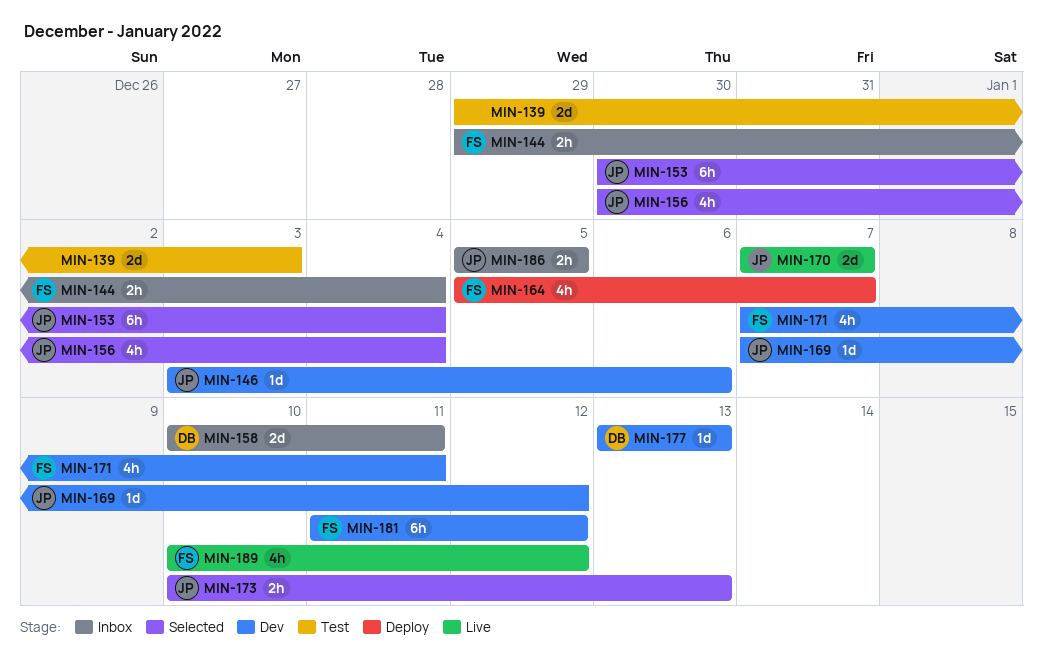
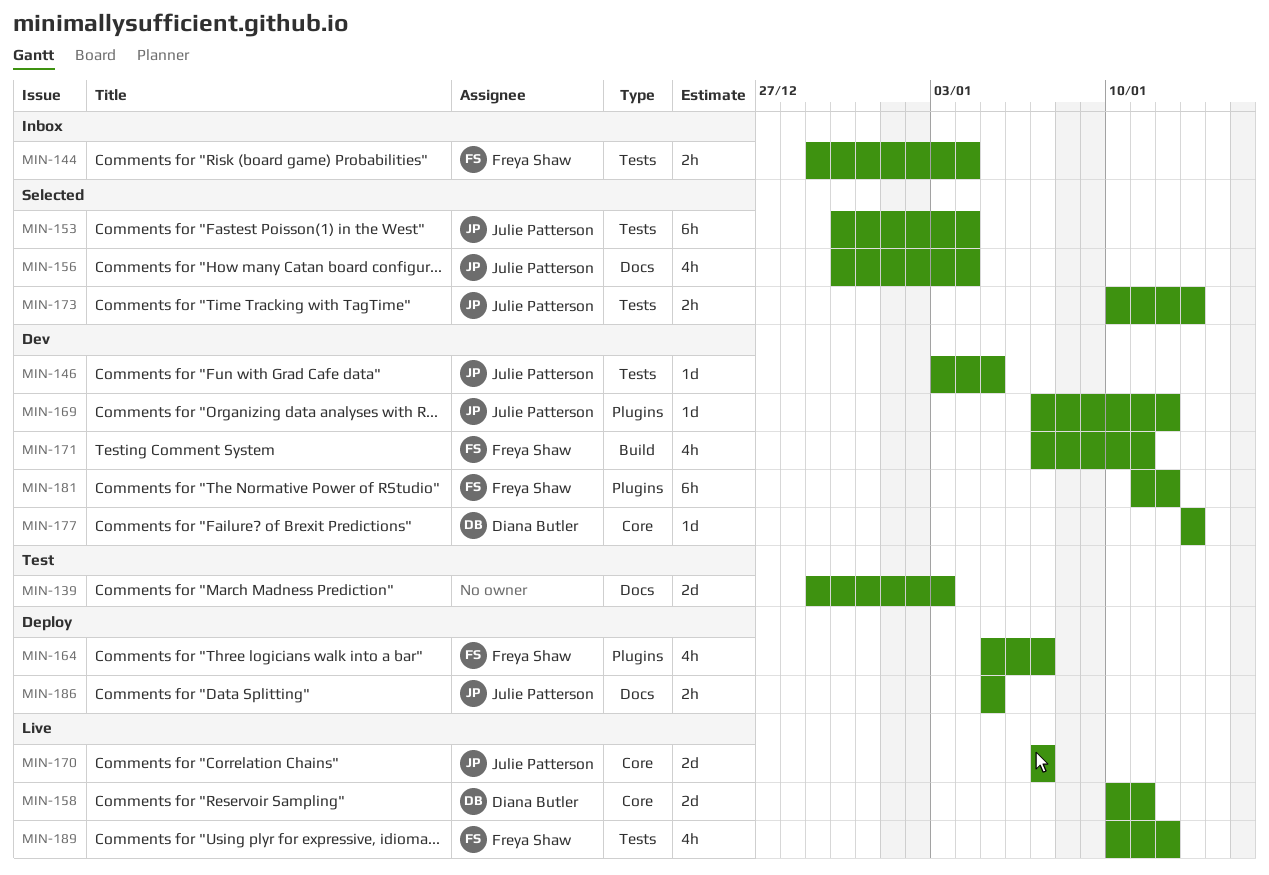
MIN-146, due: Jan 6 -> Jan 5
MIN-158, status: Inbox -> Live
MIN-186, status: Inbox -> Deploy

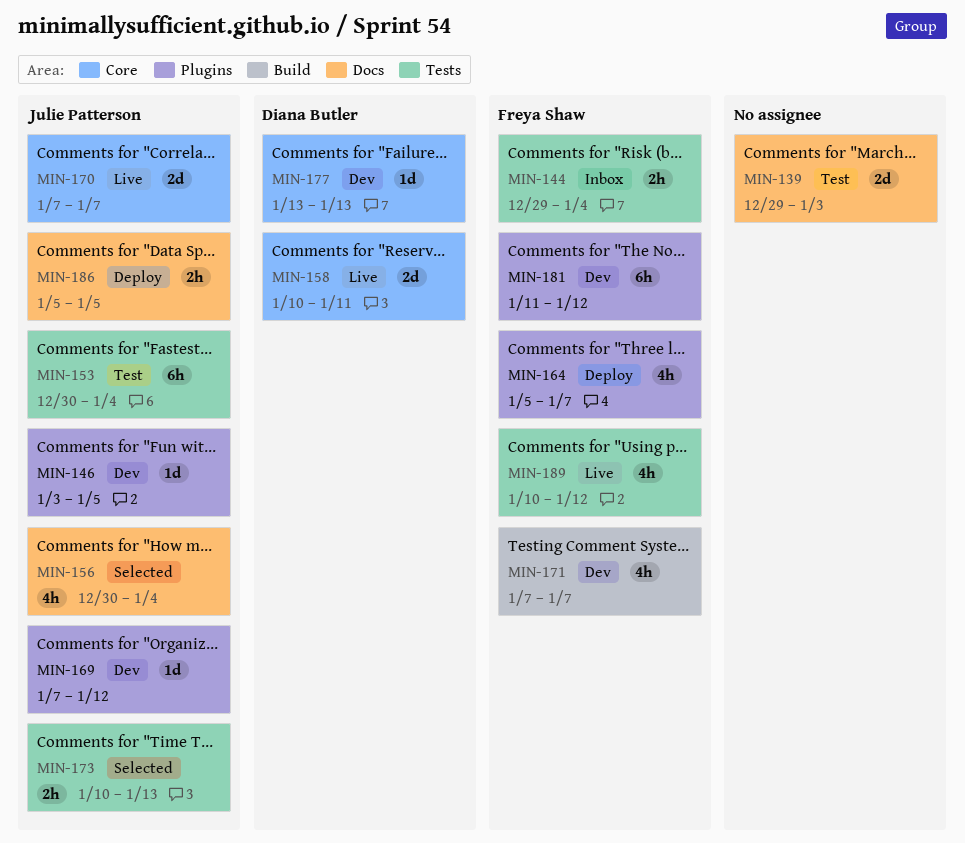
MIN-146, label: Tests -> Plugins
MIN-153, status: Selected -> Test
MIN-171, due: Jan 11 -> Jan 7

